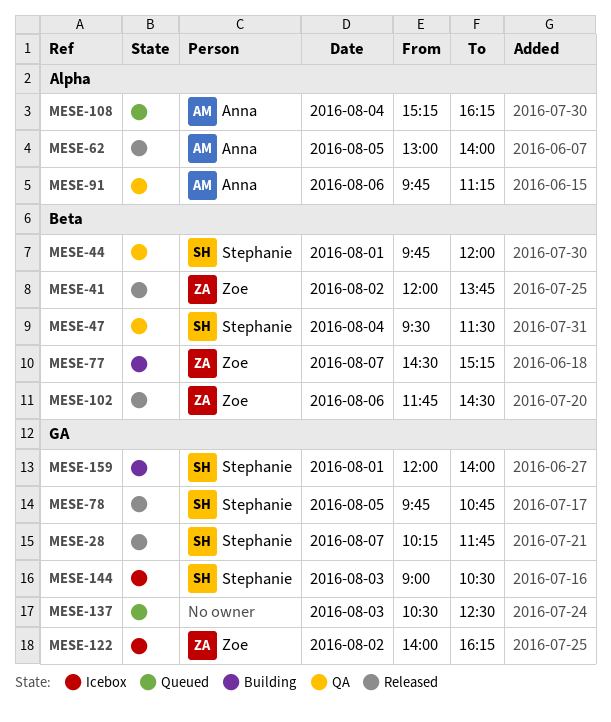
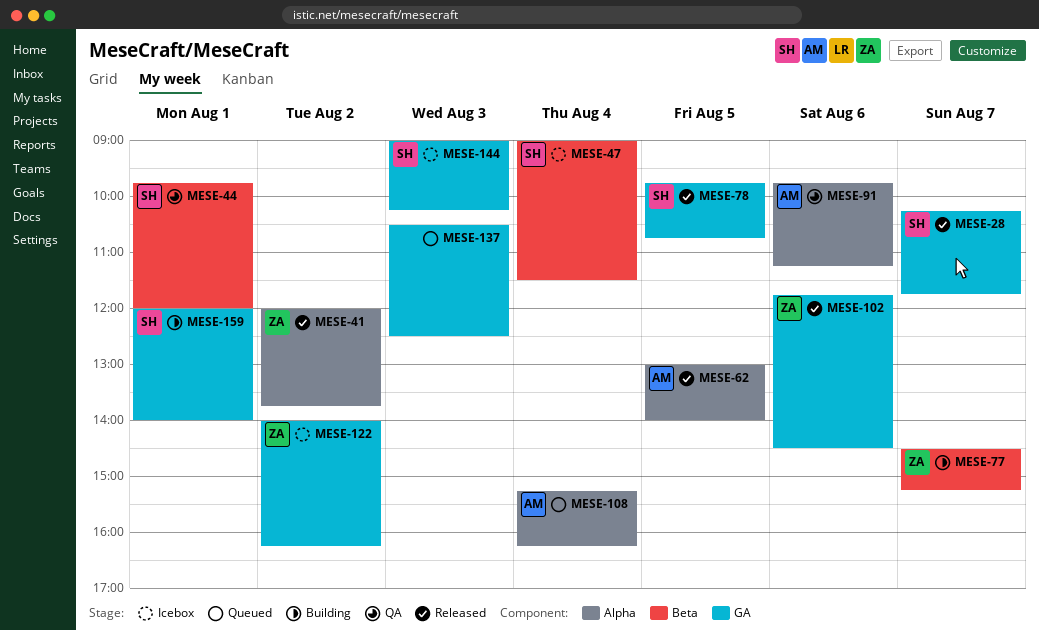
MESE-41, label: Beta -> Alpha
MESE-47, status: QA -> Icebox
MESE-47, begins: 09:30 -> 09:00
MESE-102, label: Beta -> GA
MESE-144, ends: 10:30 -> 10:15

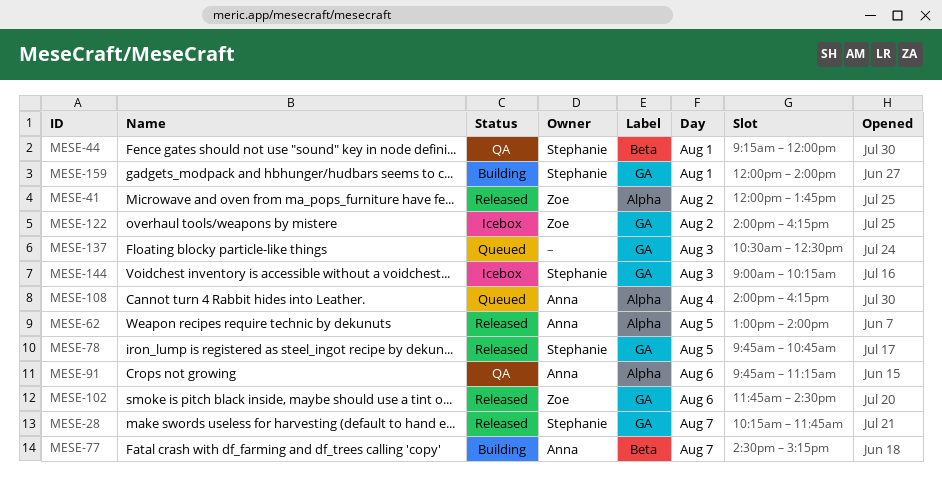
MESE-44, begins: 09:45 -> 09:15
MESE-47: present -> none
MESE-77, owner: Zoe -> Anna
MESE-108, begins: 15:15 -> 14:00

